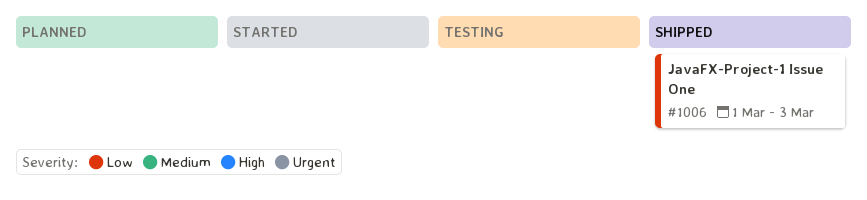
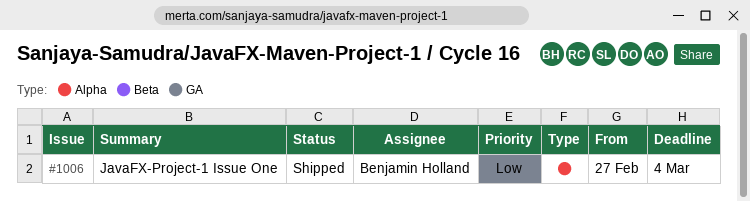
#1006, start: Mar 1 -> Feb 27
#1006, due: Mar 3 -> Mar 4

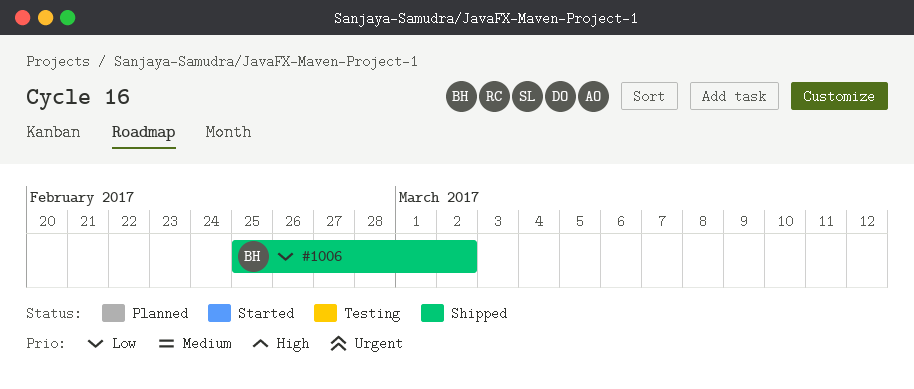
#1006, start: Feb 27 -> Feb 25
#1006, due: Mar 4 -> Mar 2

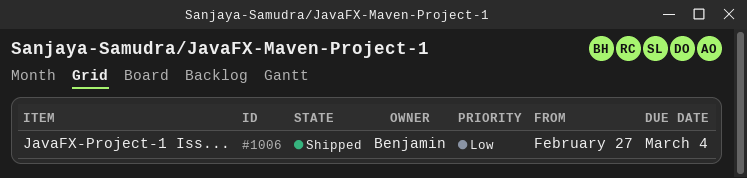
#1006, start: Feb 25 -> Feb 27
#1006, due: Mar 2 -> Mar 4

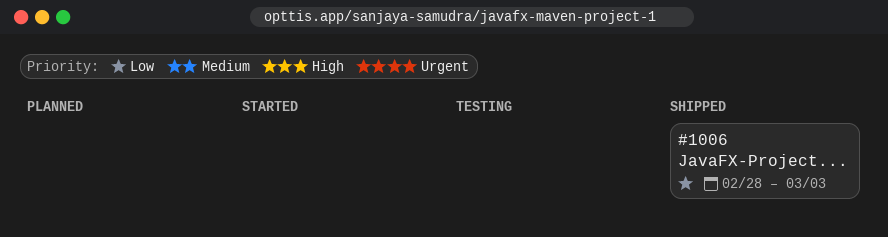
#1006, start: Feb 27 -> Feb 28
#1006, due: Mar 4 -> Mar 3

